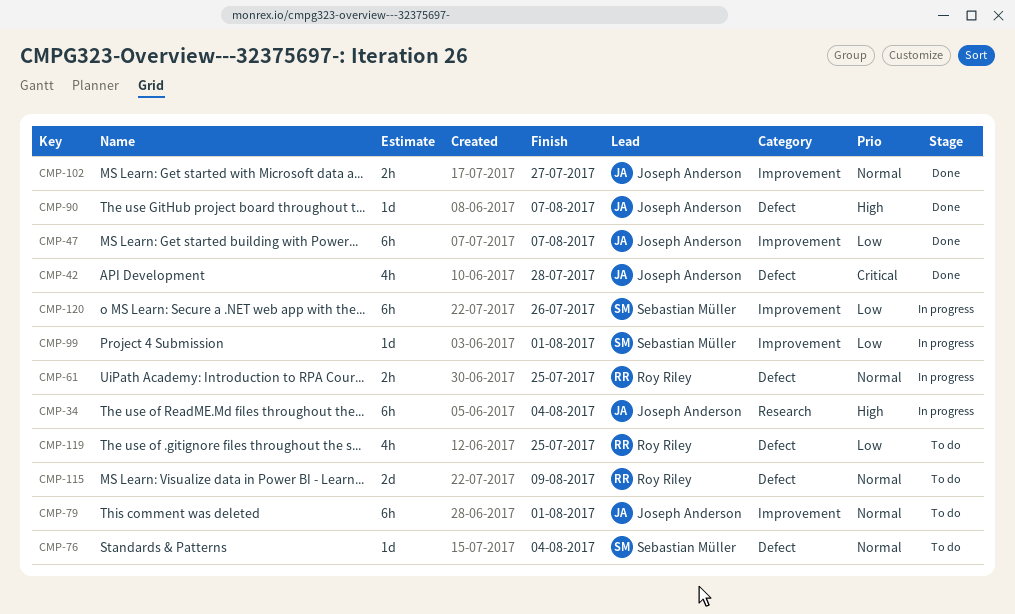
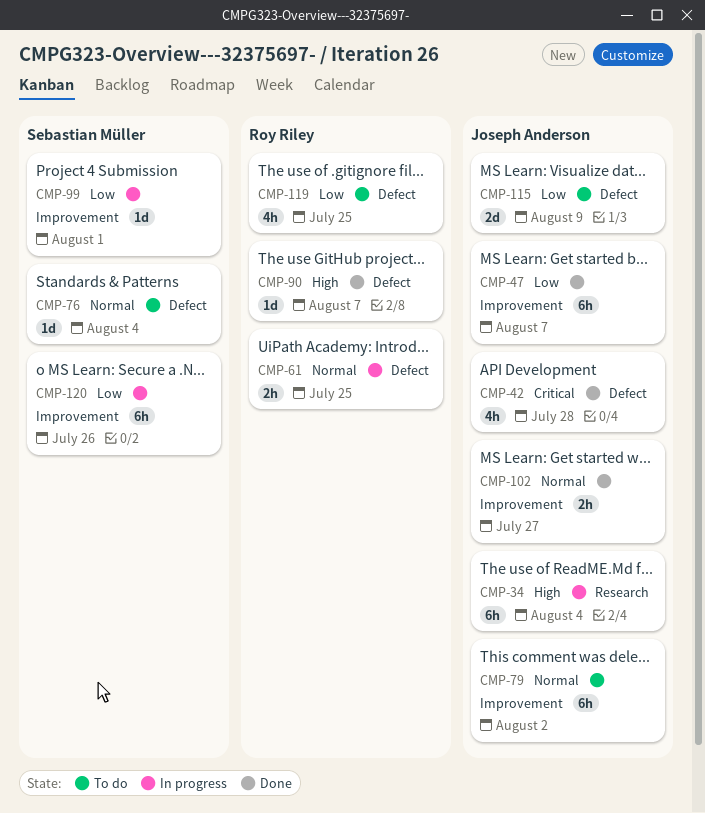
CMP-79, due: Aug 1 -> Aug 2
CMP-90, owner: Joseph Anderson -> Roy Riley
CMP-115, owner: Roy Riley -> Joseph Anderson
CMP-115, priority: Normal -> Low

